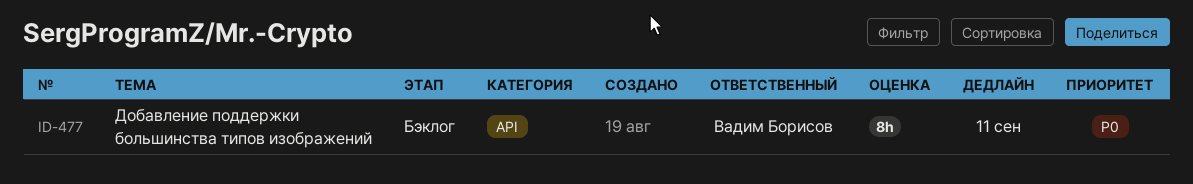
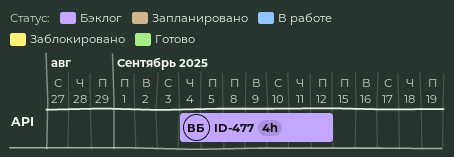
ID-477, estimate: 8h -> 4h
ID-477, due: Sep 11 -> Sep 12

